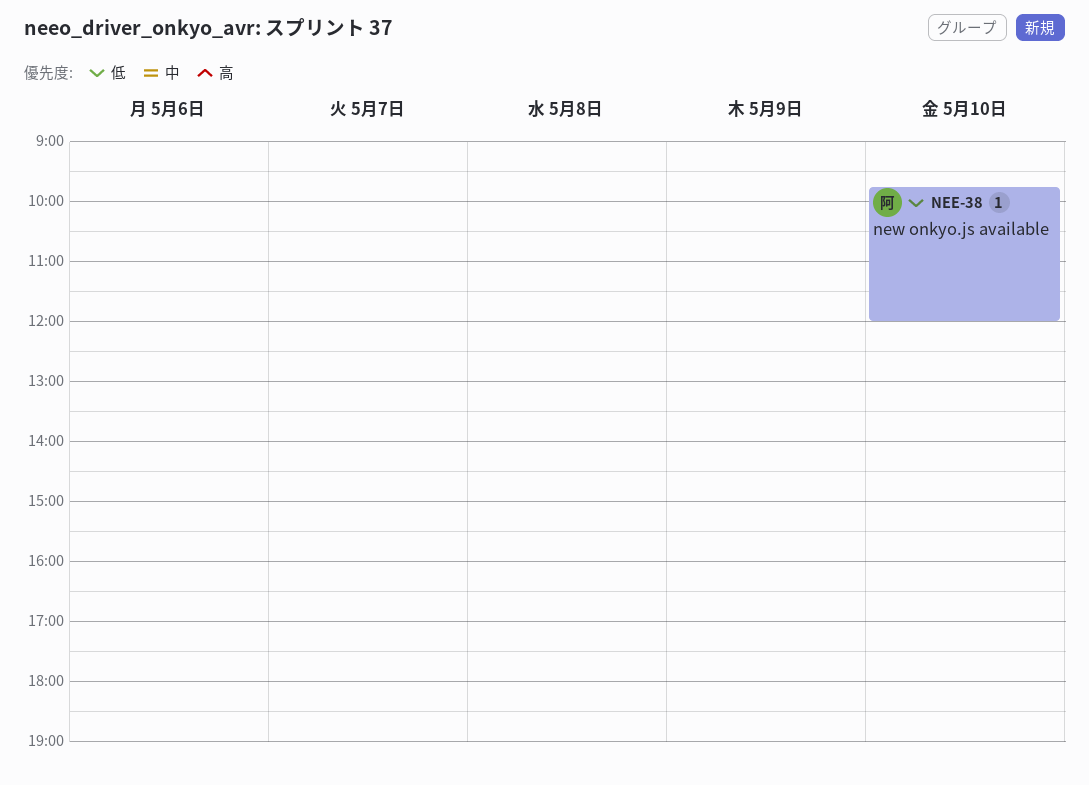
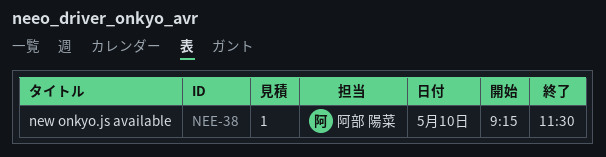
NEE-38, begins: 09:45 -> 09:15
NEE-38, ends: 12:00 -> 11:30

